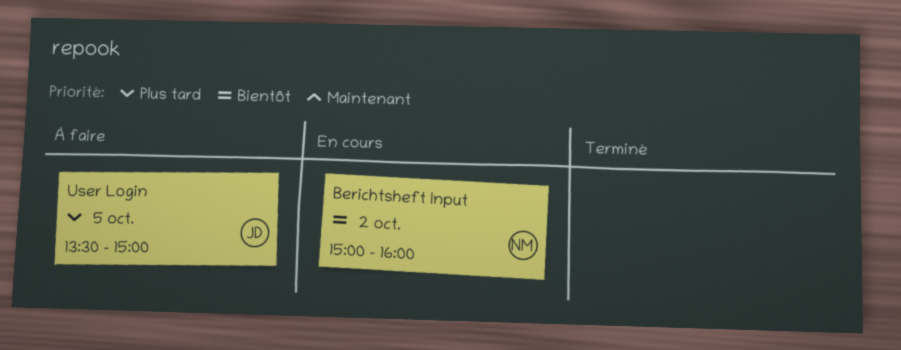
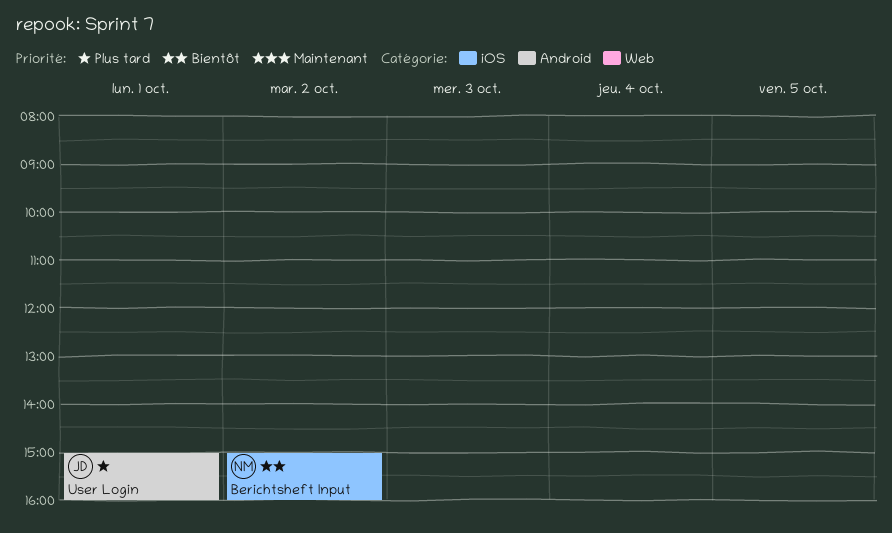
User Login, day: Oct 5 -> Oct 1
User Login, begins: 13:30 -> 15:00
User Login, ends: 15:00 -> 16:00

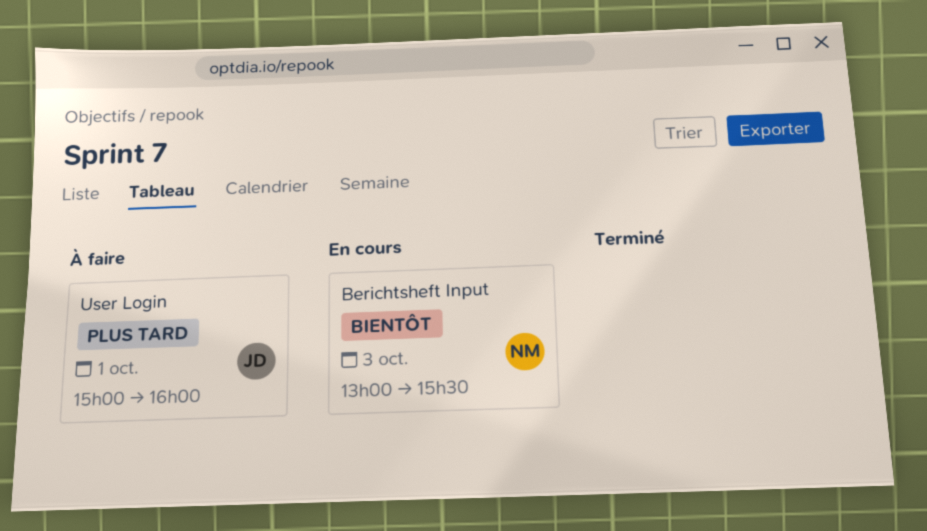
Berichtsheft Input, day: Oct 2 -> Oct 3
Berichtsheft Input, begins: 15:00 -> 13:00
Berichtsheft Input, ends: 16:00 -> 15:30

